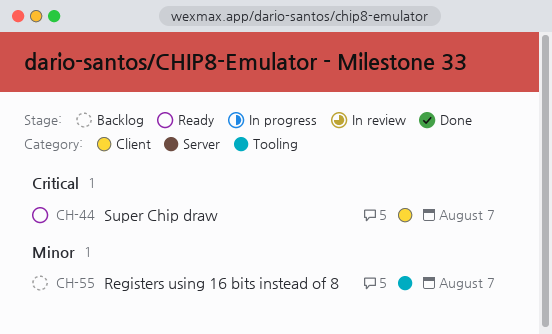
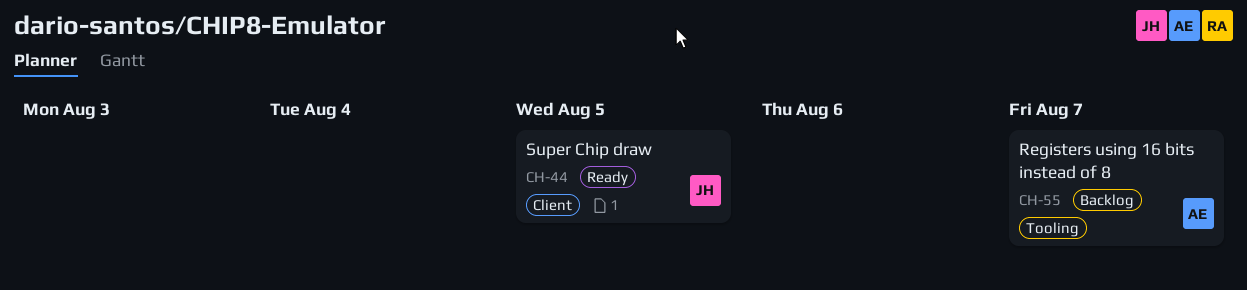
CH-44, due: Aug 7 -> Aug 5

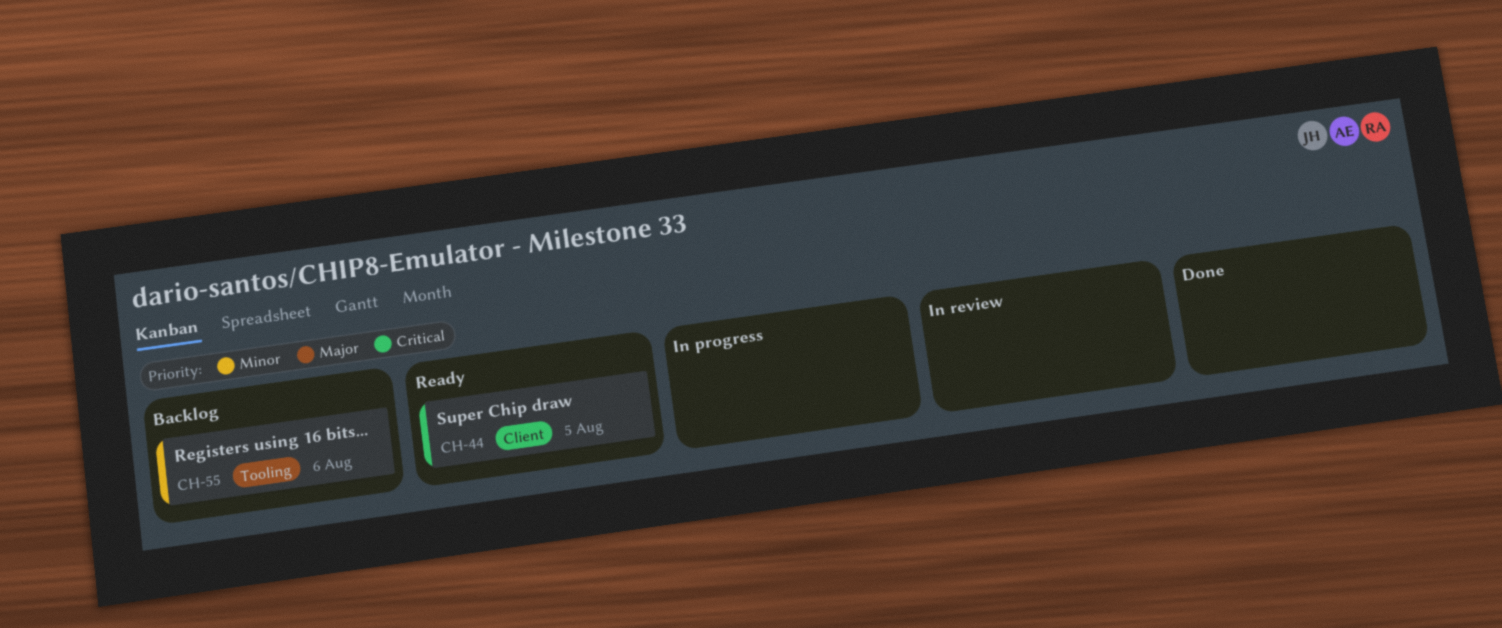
CH-55, due: Aug 7 -> Aug 6

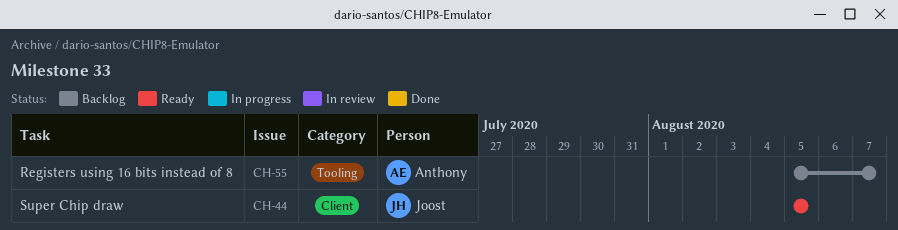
CH-55, due: Aug 6 -> Aug 7

